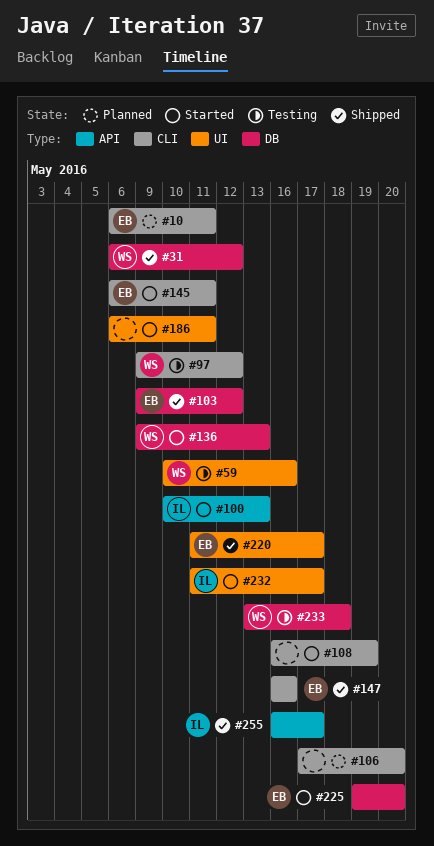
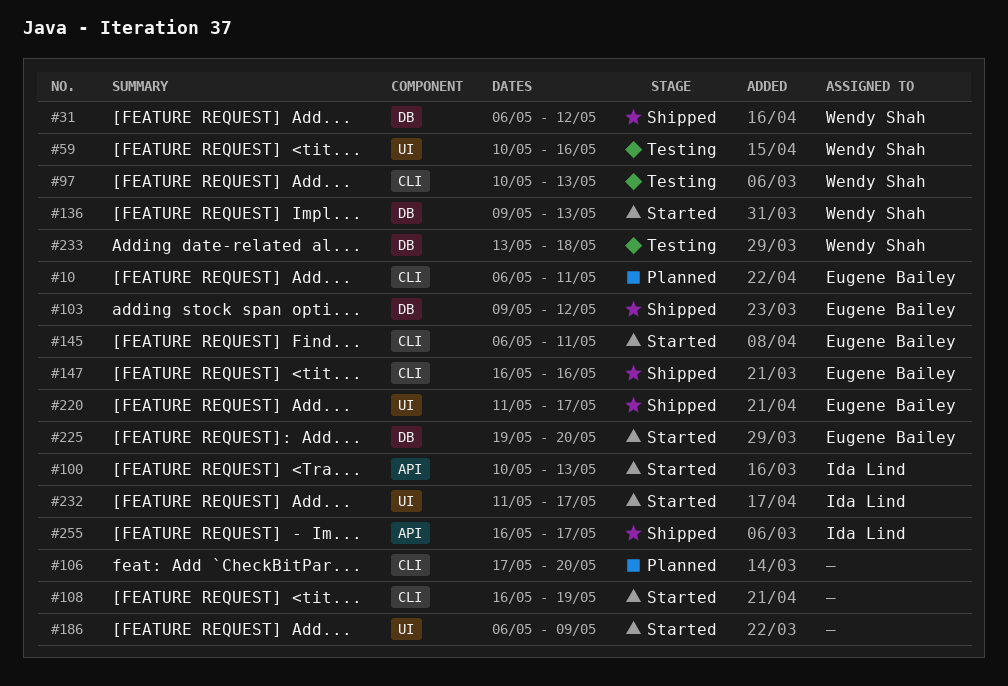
#97, start: May 9 -> May 10
#97, due: May 12 -> May 13
#186, due: May 11 -> May 9

